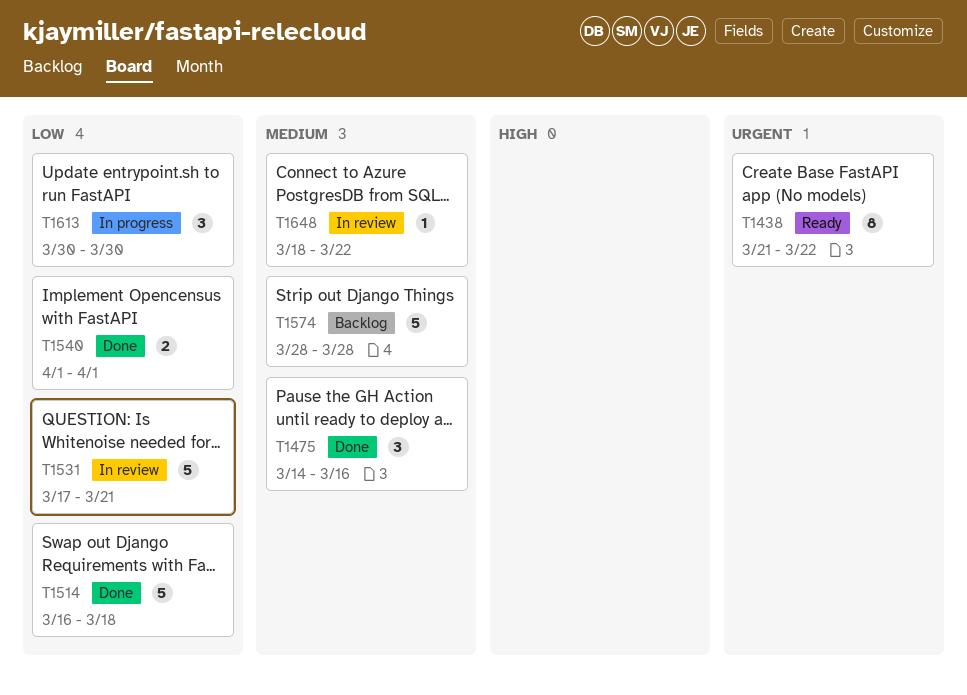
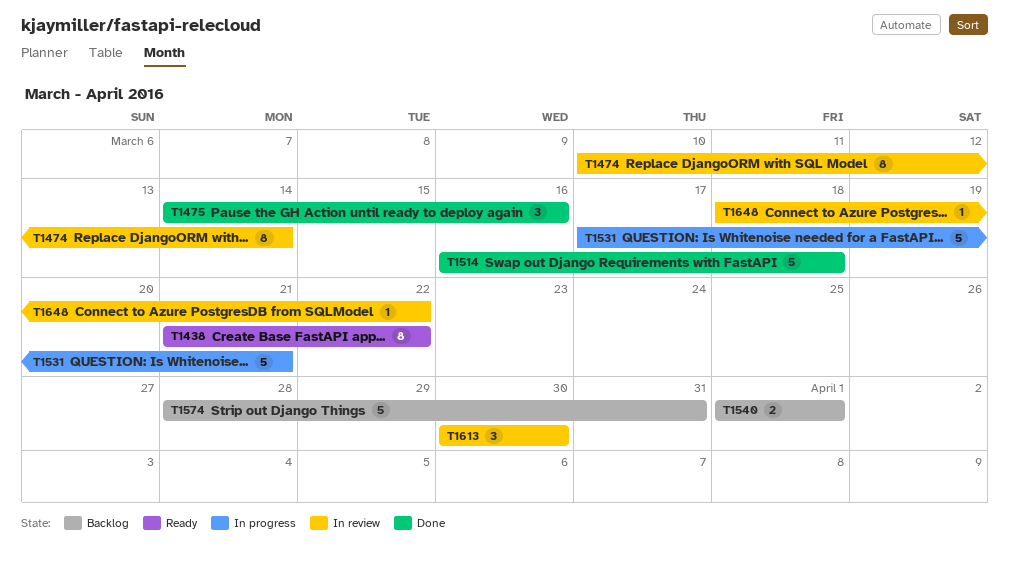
T1474: none -> present
T1531, status: In review -> In progress
T1540, status: Done -> Backlog
T1574, due: Mar 28 -> Mar 31
T1613, status: In progress -> In review

